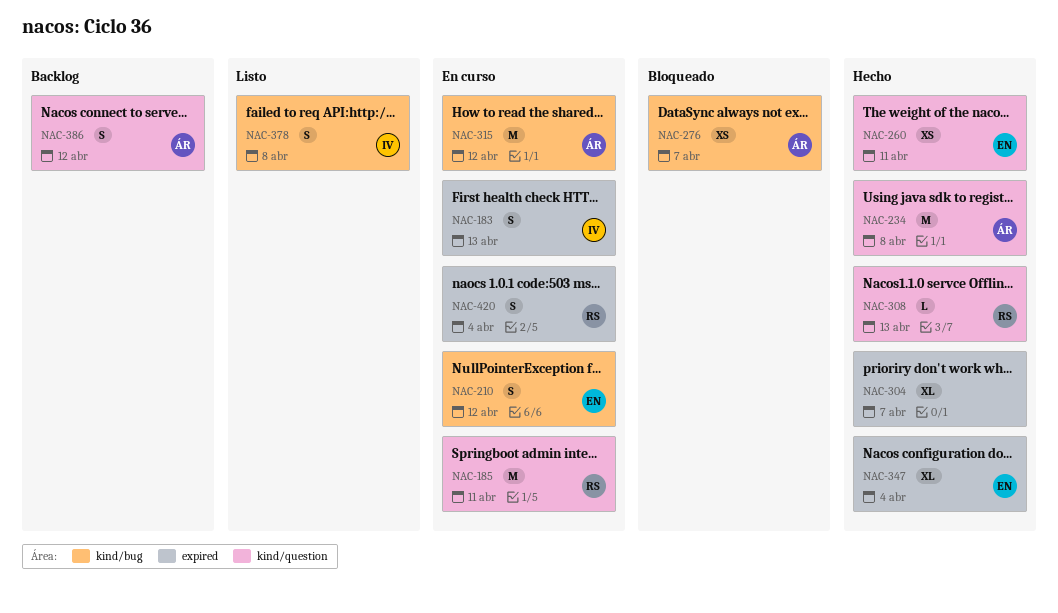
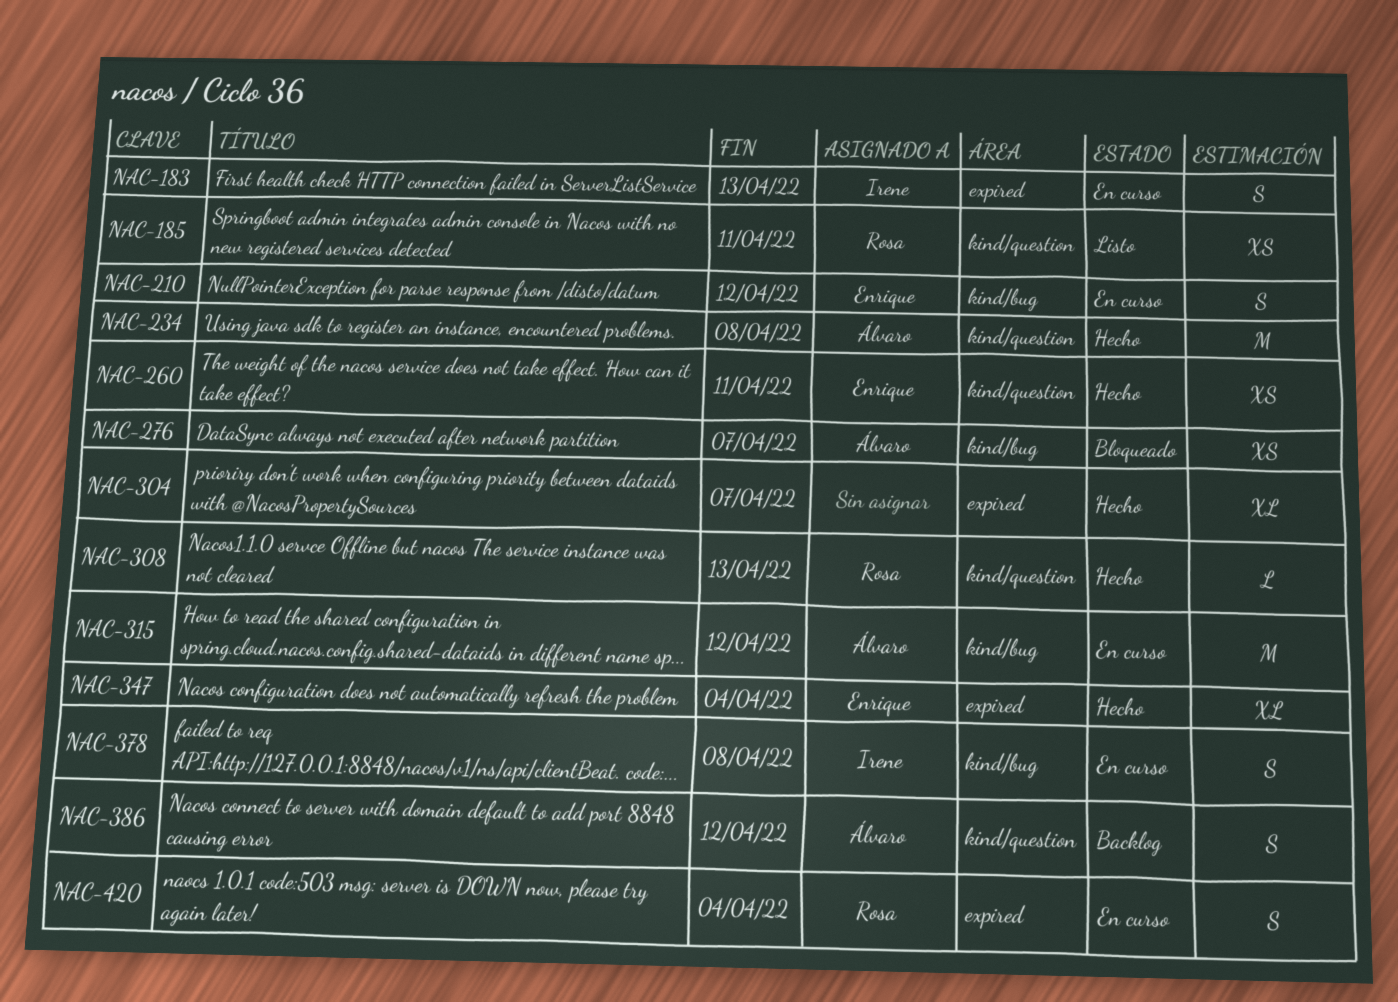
NAC-185, status: En curso -> Listo
NAC-185, estimate: M -> XS
NAC-378, status: Listo -> En curso

